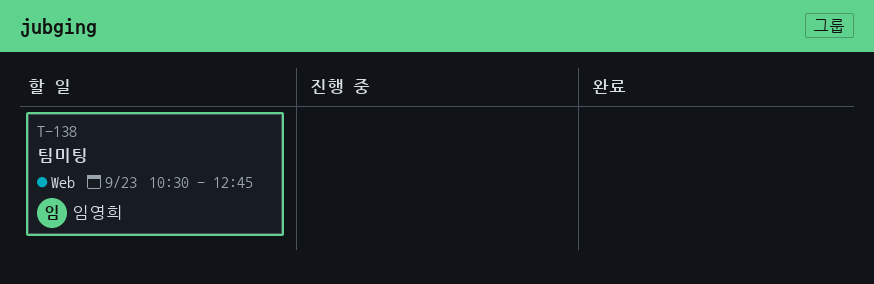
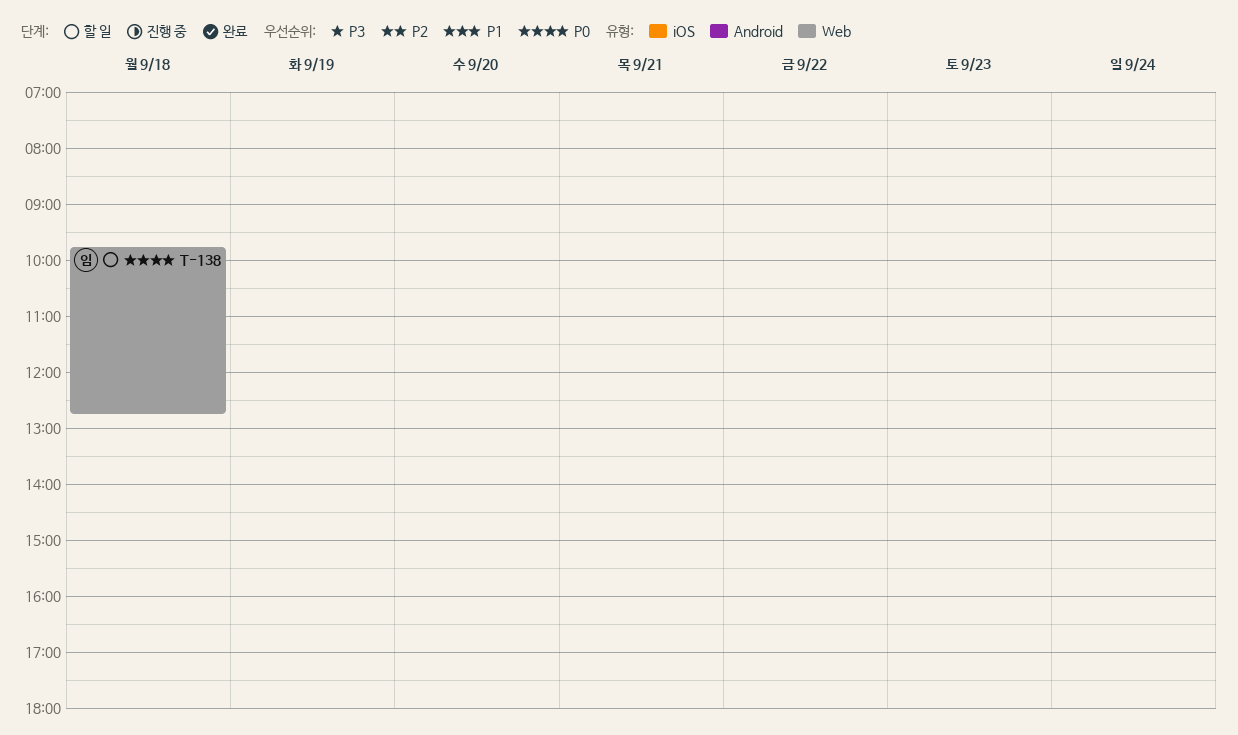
T-138, day: Sep 23 -> Sep 18
T-138, begins: 10:30 -> 09:45

